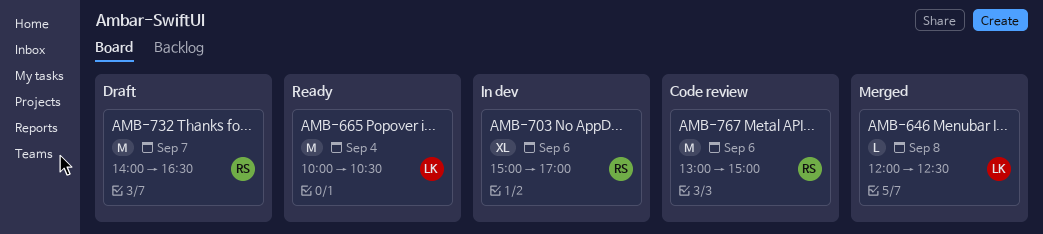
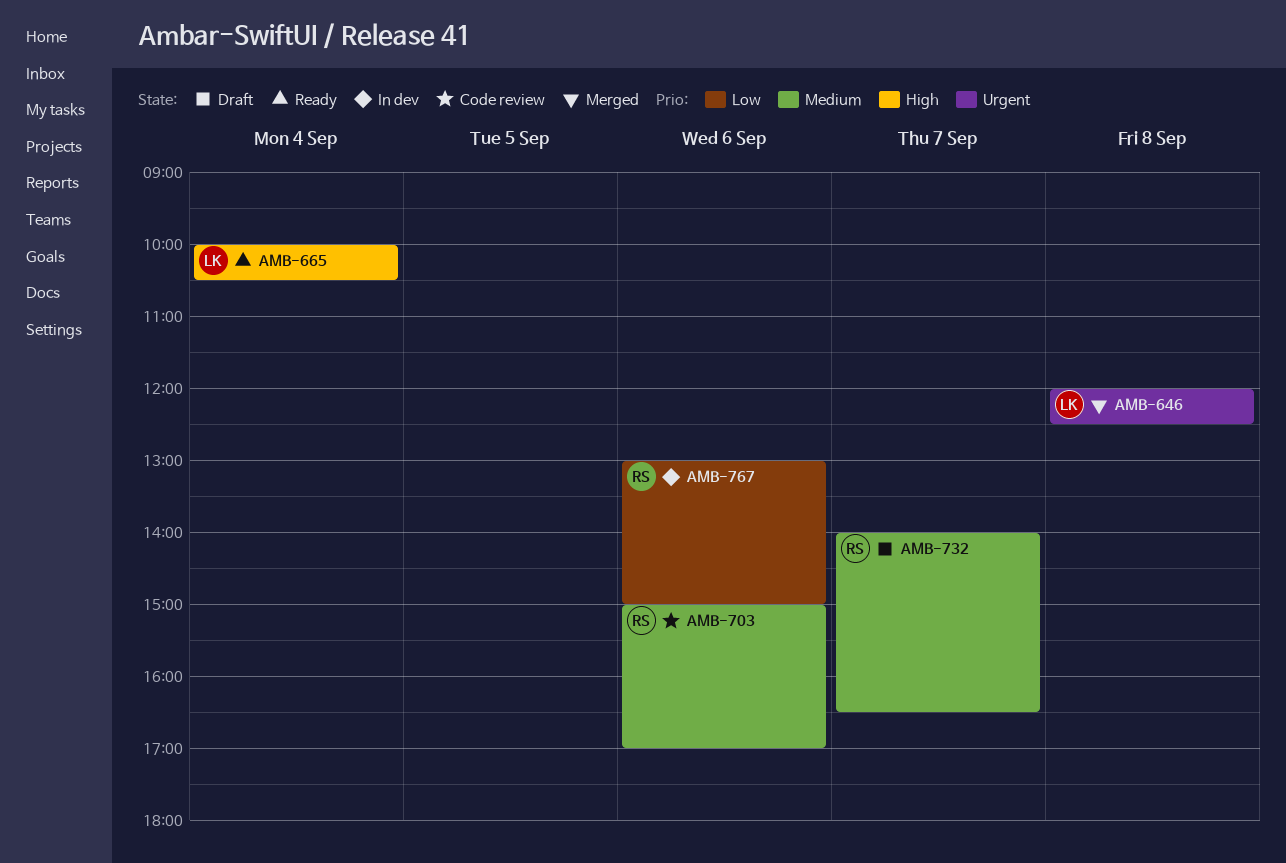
AMB-703, status: In dev -> Code review
AMB-767, status: Code review -> In dev

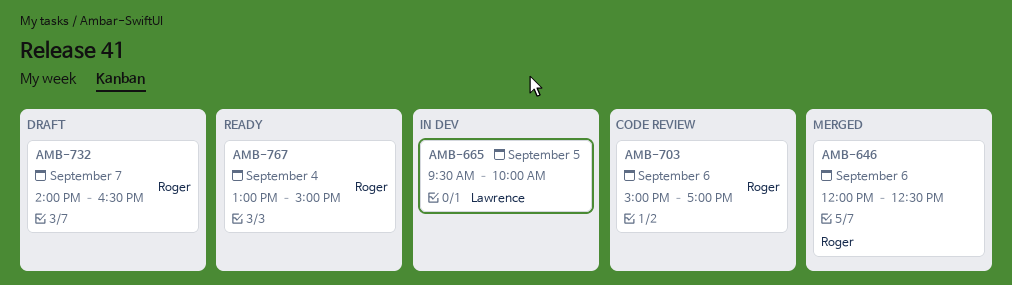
AMB-646, owner: Lawrence -> Roger
AMB-646, day: Sep 8 -> Sep 6
AMB-665, status: Ready -> In dev
AMB-665, day: Sep 4 -> Sep 5
AMB-665, begins: 10:00 -> 09:30
AMB-665, ends: 10:30 -> 10:00
AMB-767, status: In dev -> Ready
AMB-767, day: Sep 6 -> Sep 4

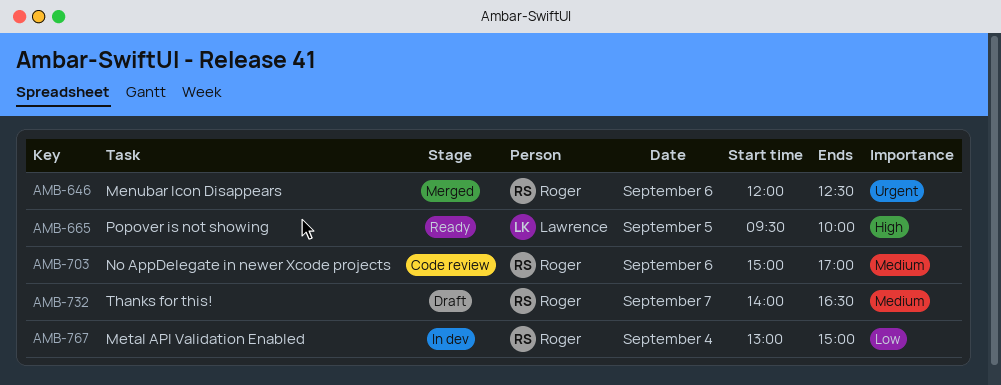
AMB-665, status: In dev -> Ready
AMB-767, status: Ready -> In dev

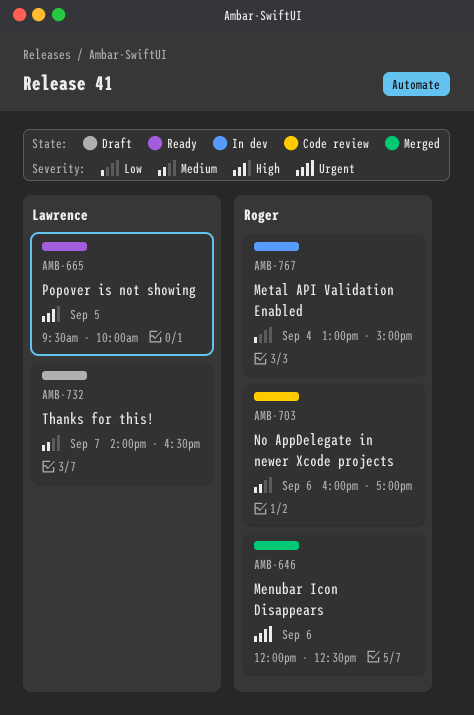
AMB-703, begins: 15:00 -> 16:00
AMB-732, owner: Roger -> Lawrence

